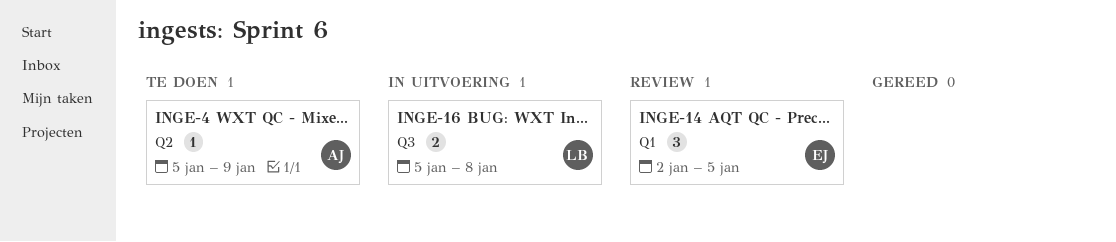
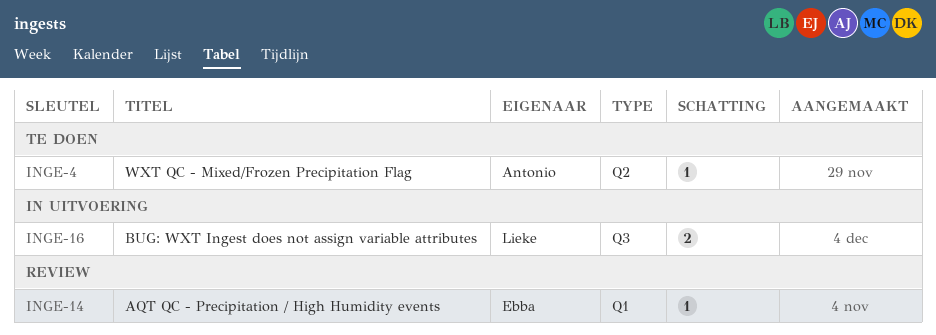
INGE-14, estimate: 3 -> 1

